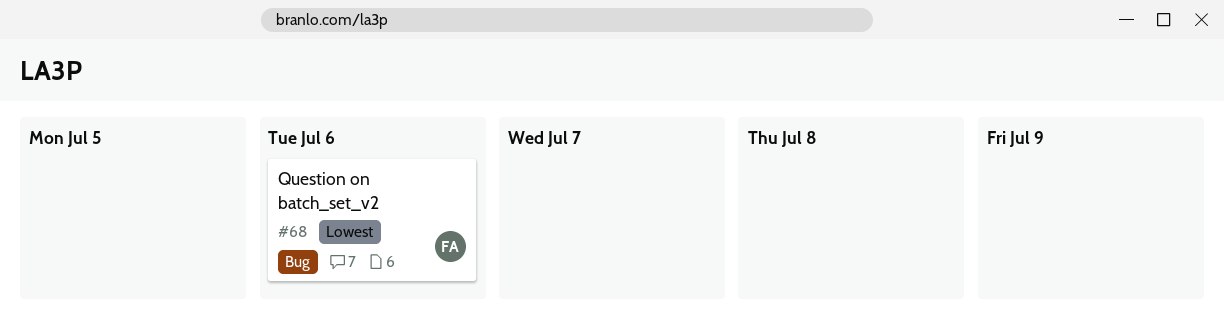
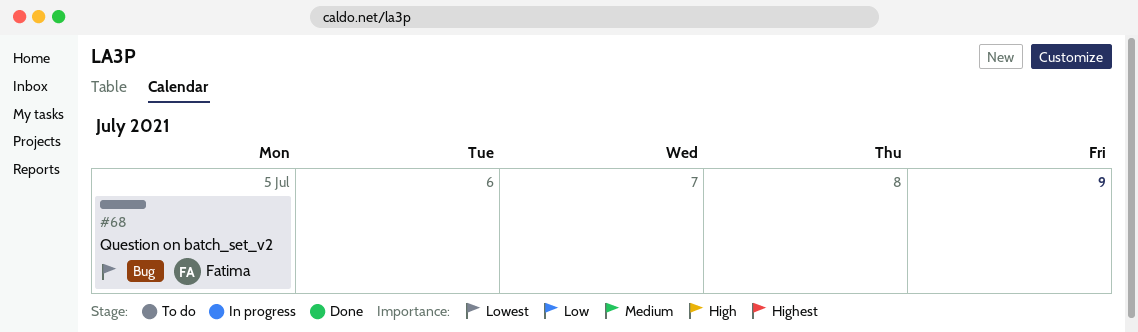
#68, due: Jul 6 -> Jul 5

